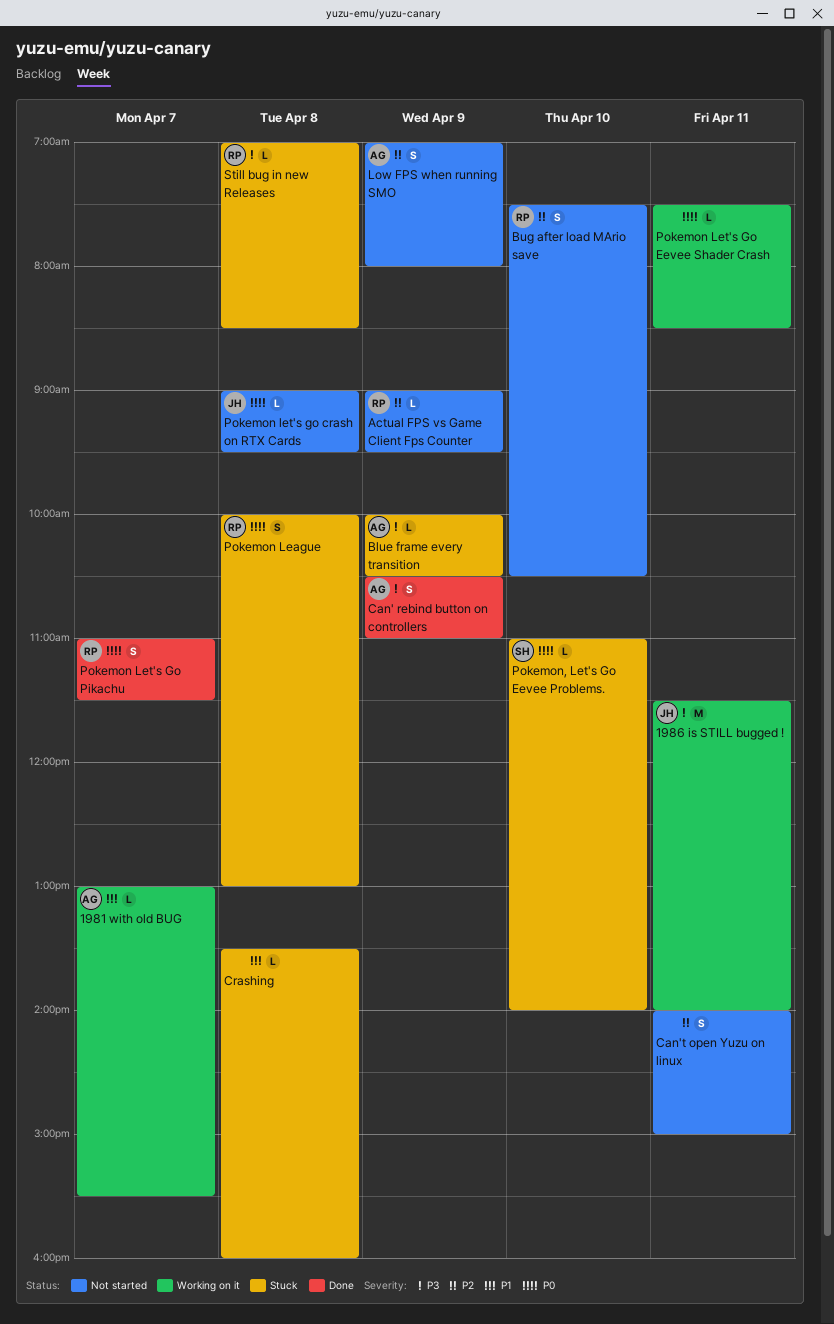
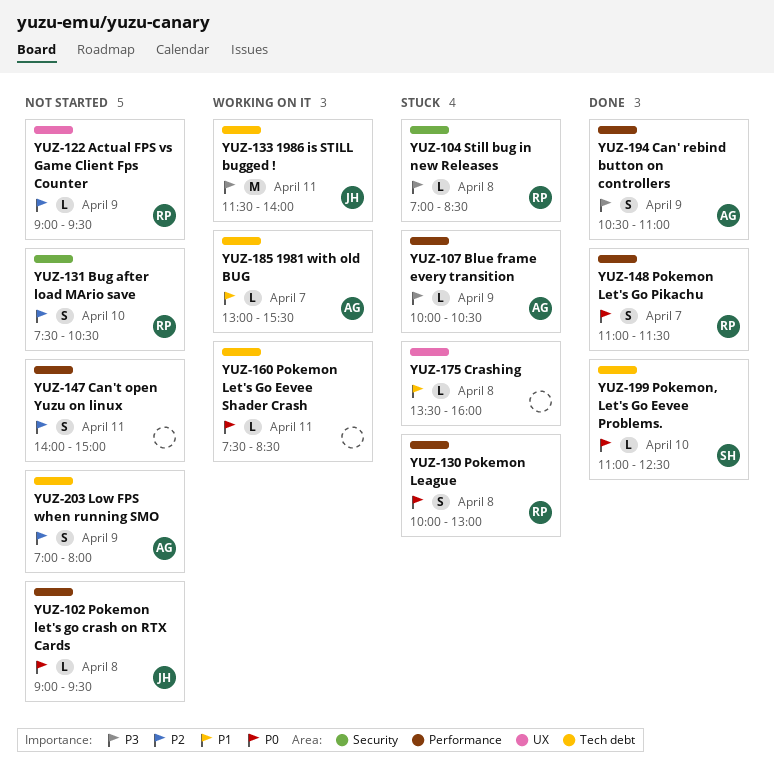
Pokemon, Let's Go Eevee Problems., status: Stuck -> Done
Pokemon, Let's Go Eevee Problems., ends: 14:00 -> 12:30

